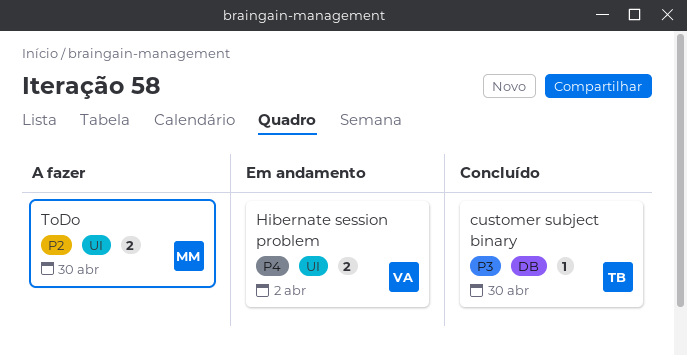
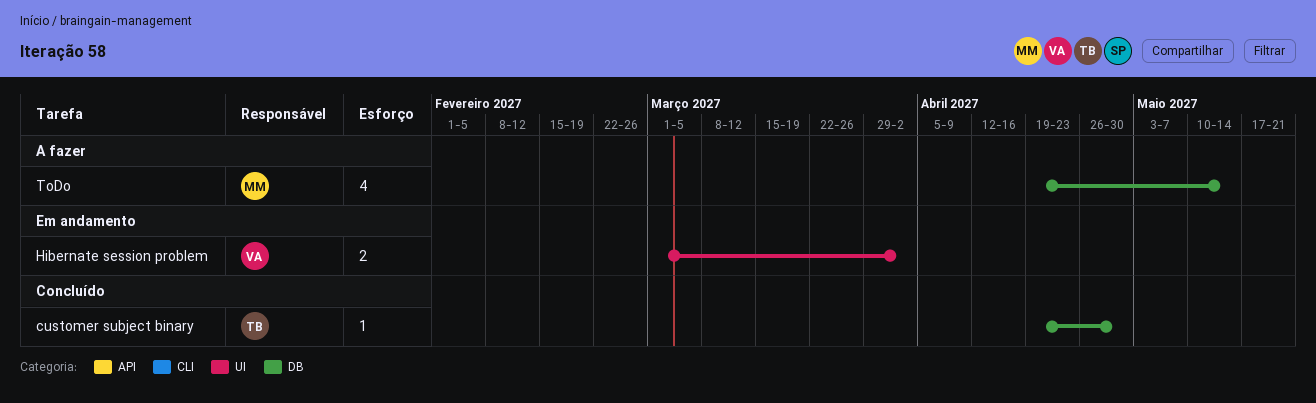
ToDo, label: UI -> DB
ToDo, estimate: 2 -> 4
ToDo, due: Apr 30 -> May 14

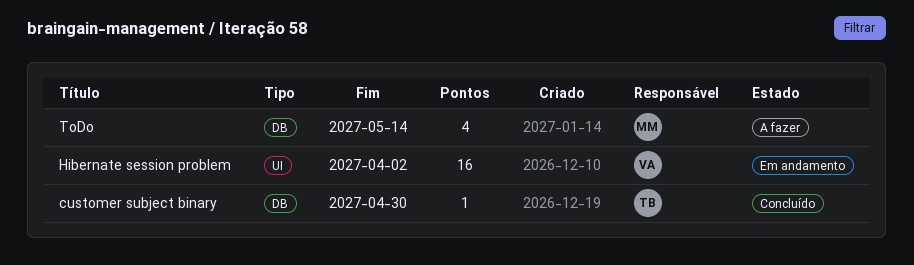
Hibernate session problem, estimate: 2 -> 16

